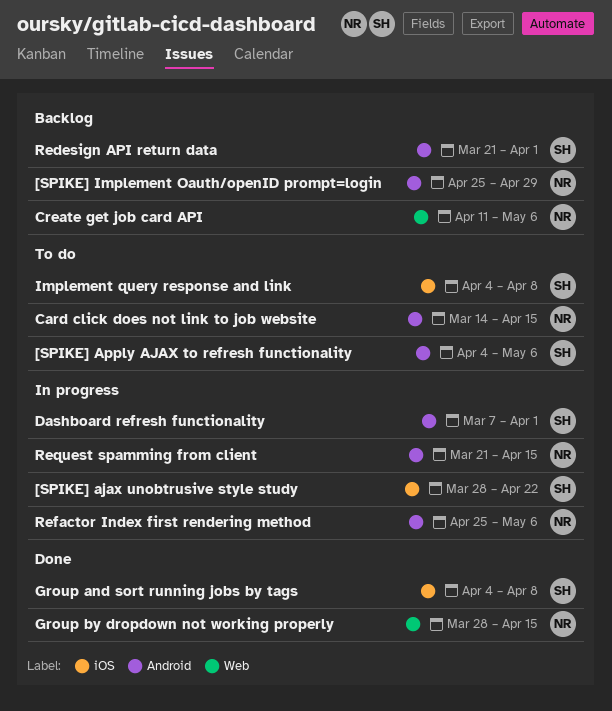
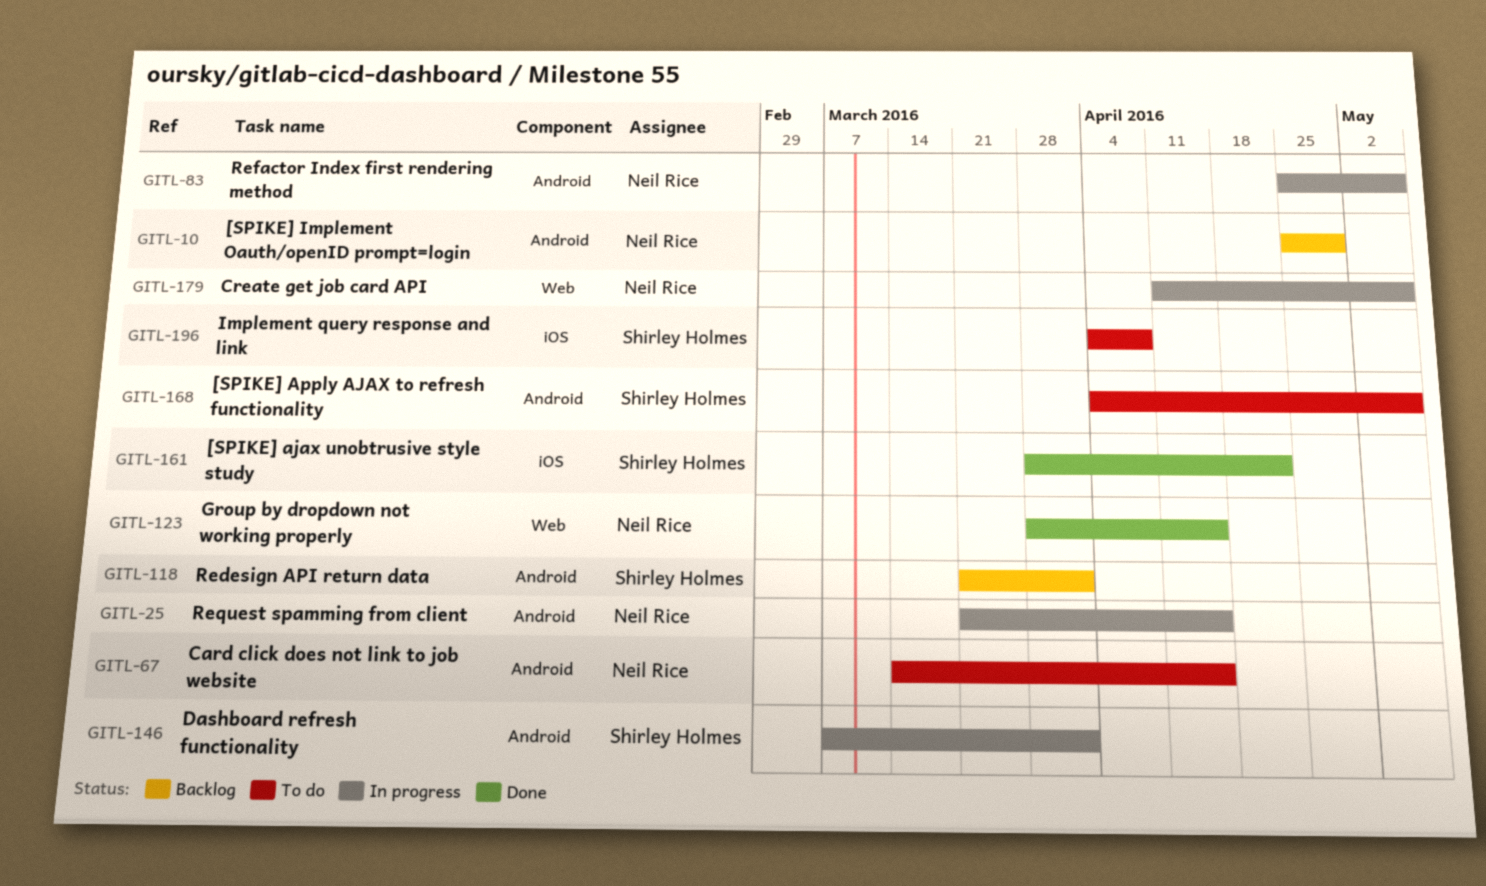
[SPIKE] ajax unobtrusive style study, status: In progress -> Done
Create get job card API, status: Backlog -> In progress
Group and sort running jobs by tags: present -> none

